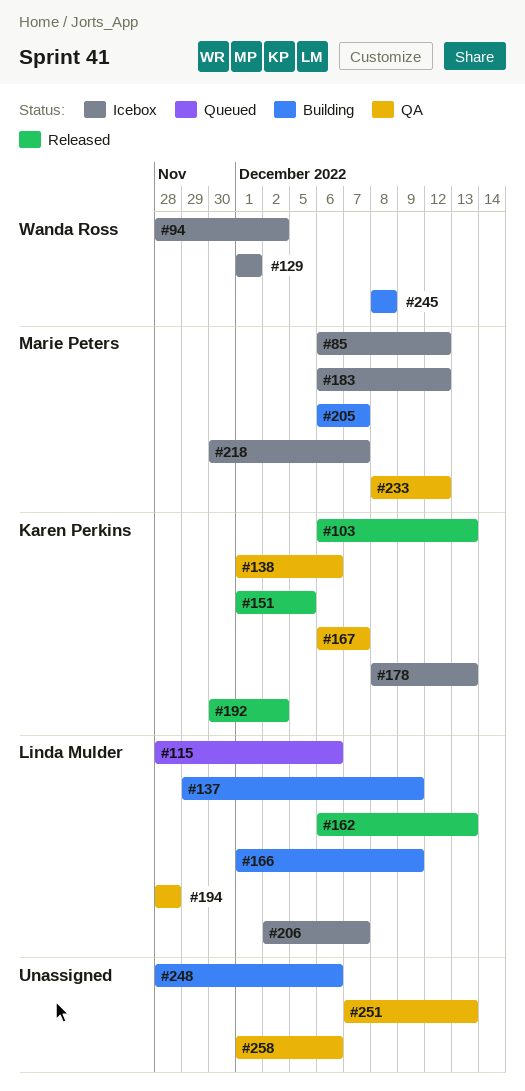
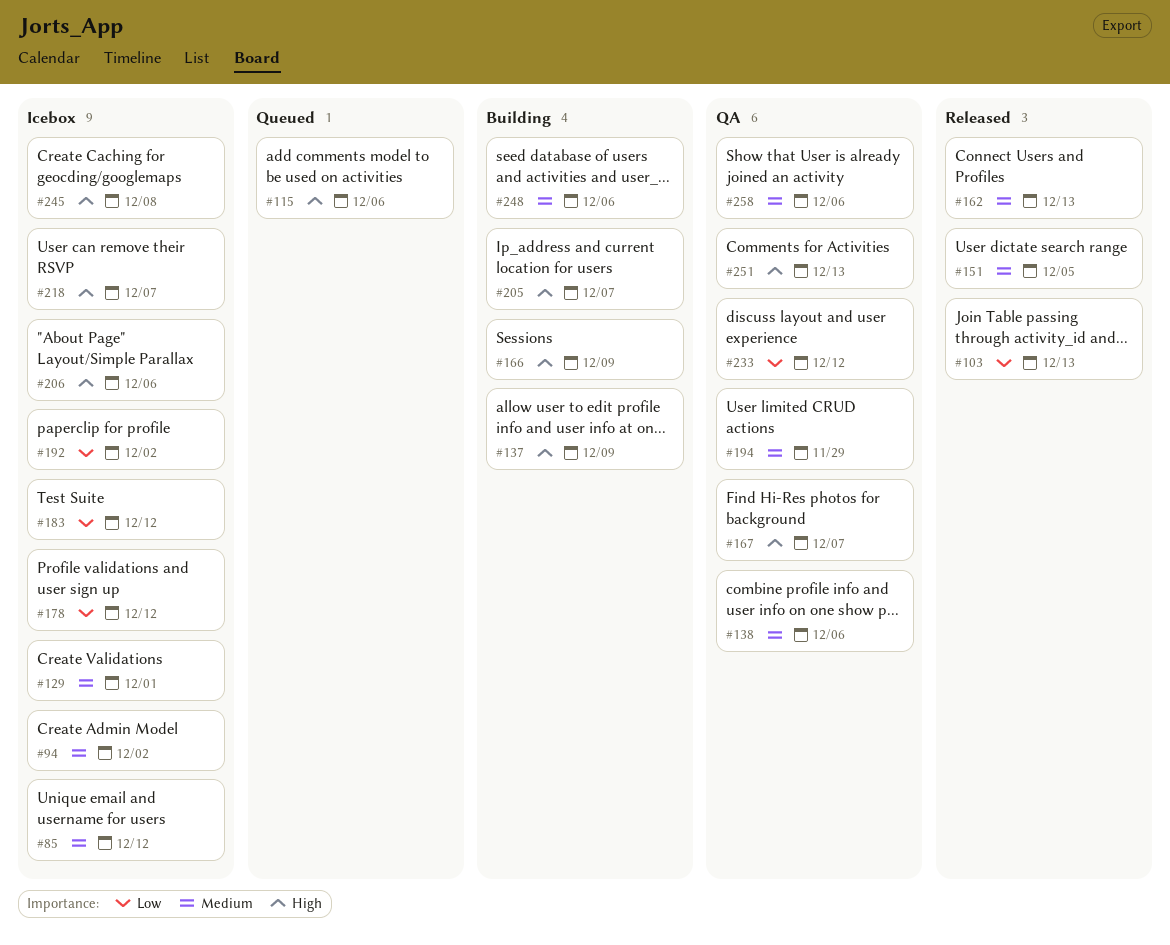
#178, due: Dec 13 -> Dec 12
#192, status: Released -> Icebox
#194, due: Nov 28 -> Nov 29
#206, due: Dec 7 -> Dec 6
#245, status: Building -> Icebox

